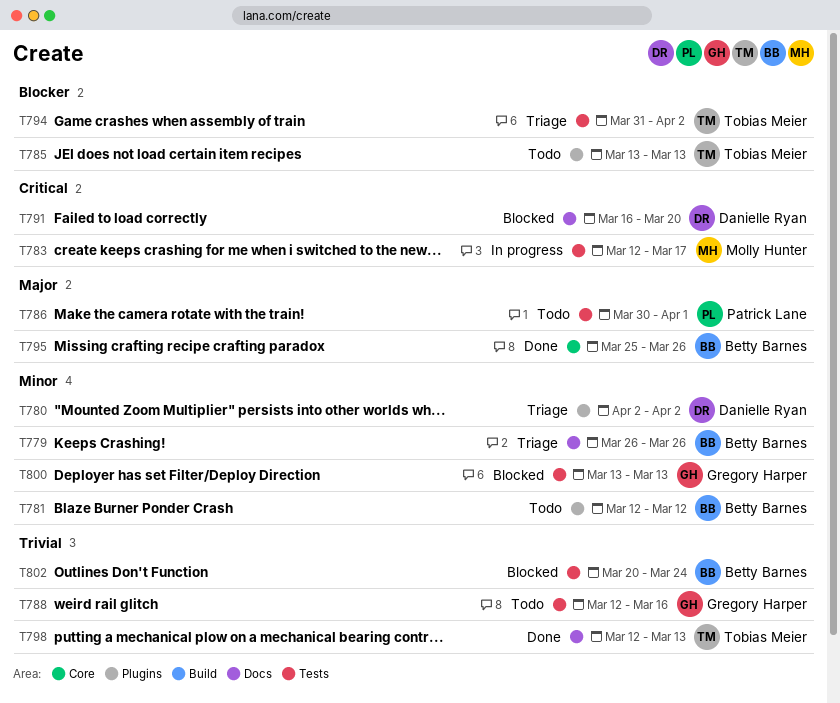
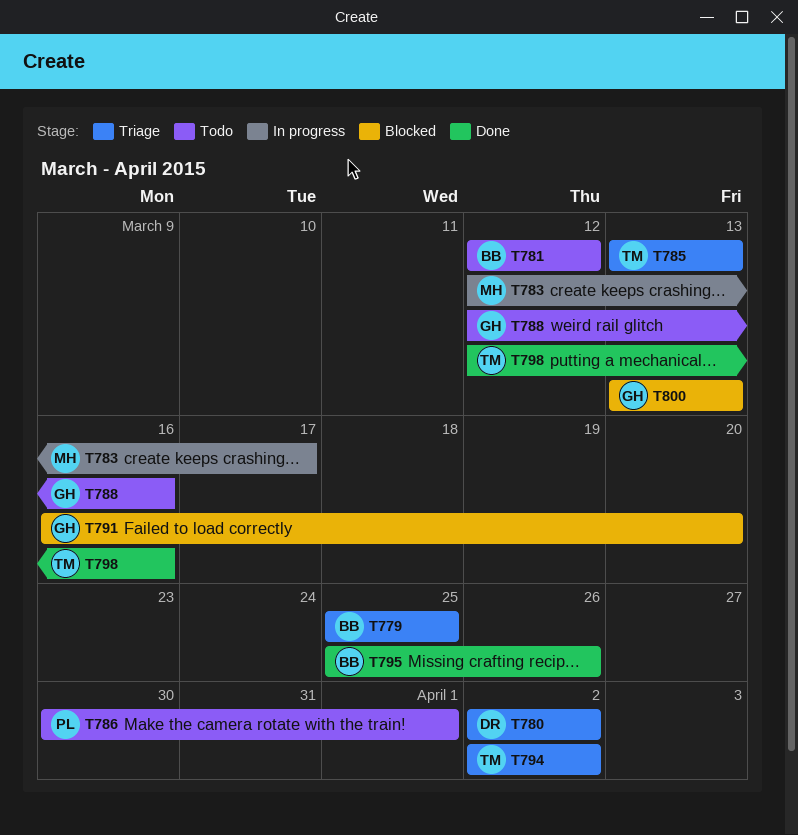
T779, start: Mar 26 -> Mar 25
T779, due: Mar 26 -> Mar 25
T785, status: Todo -> Triage
T791, owner: Danielle Ryan -> Gregory Harper
T794, start: Mar 31 -> Apr 2
T798, due: Mar 13 -> Mar 16
T802: present -> none

